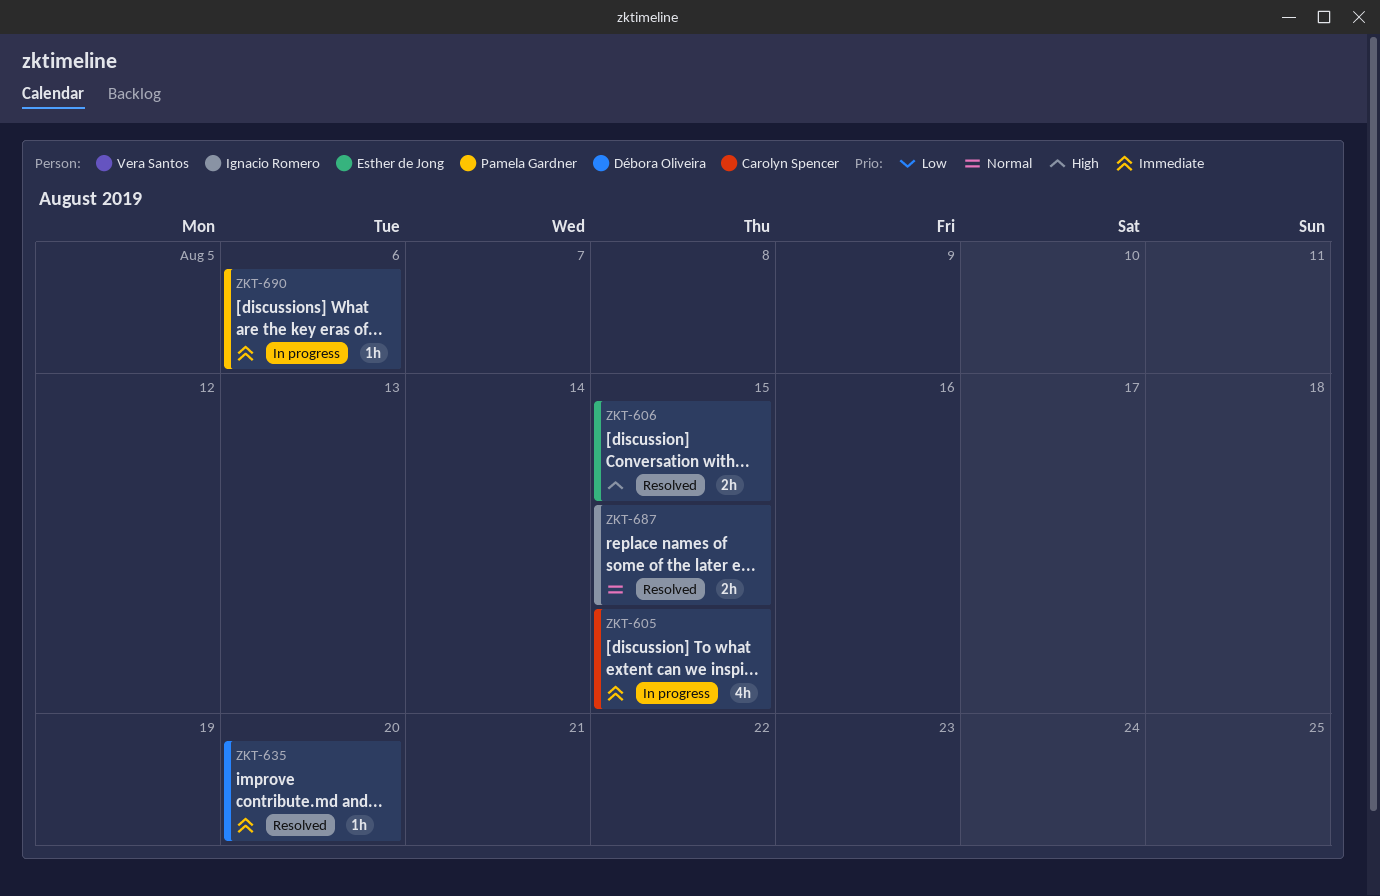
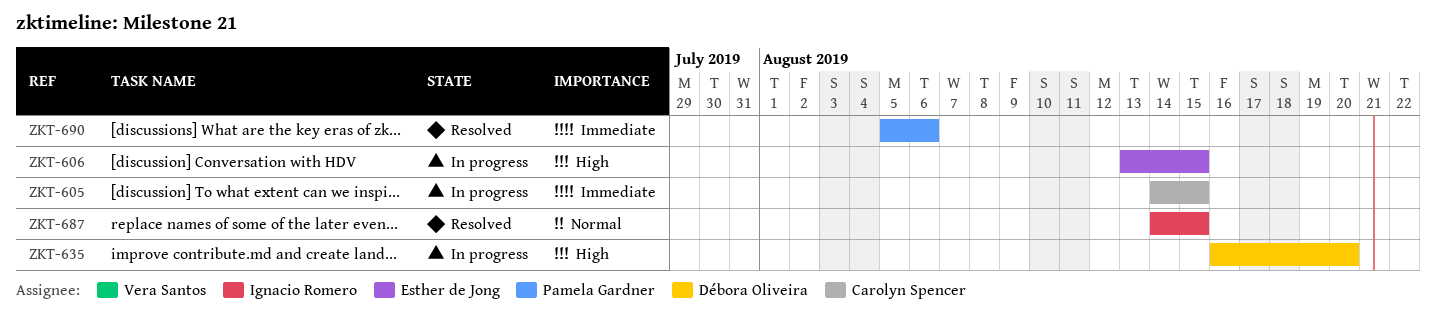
ZKT-606, status: Resolved -> In progress
ZKT-635, status: Resolved -> In progress
ZKT-635, priority: Immediate -> High
ZKT-690, status: In progress -> Resolved

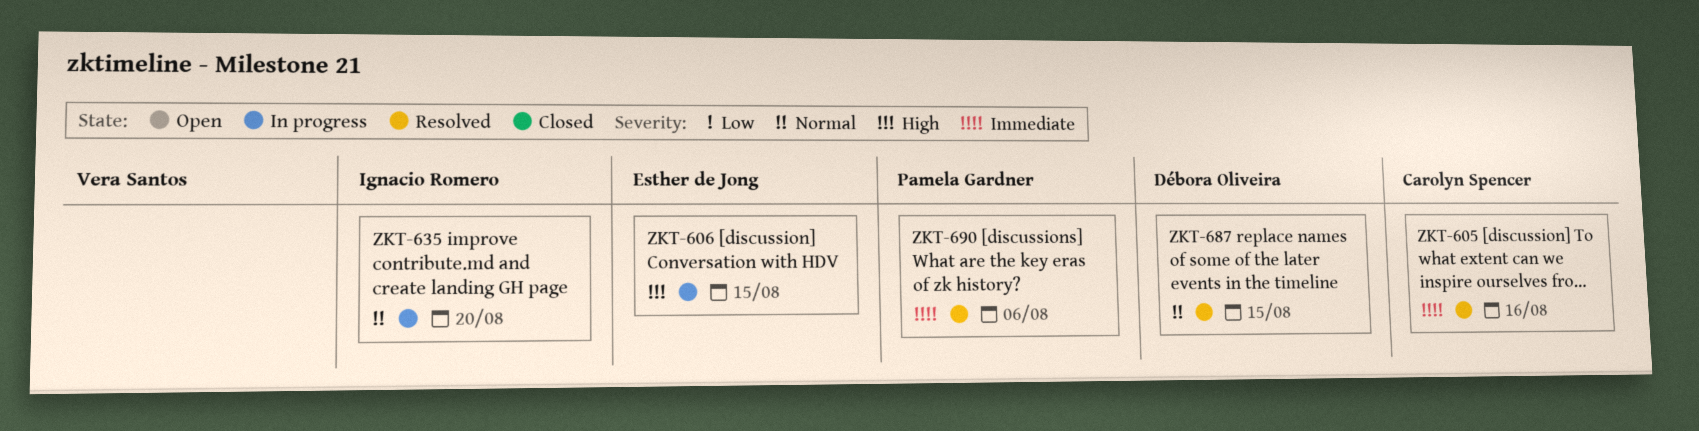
ZKT-605, status: In progress -> Resolved
ZKT-605, due: Aug 15 -> Aug 16
ZKT-635, owner: Débora Oliveira -> Ignacio Romero
ZKT-635, priority: High -> Normal
ZKT-687, owner: Ignacio Romero -> Débora Oliveira

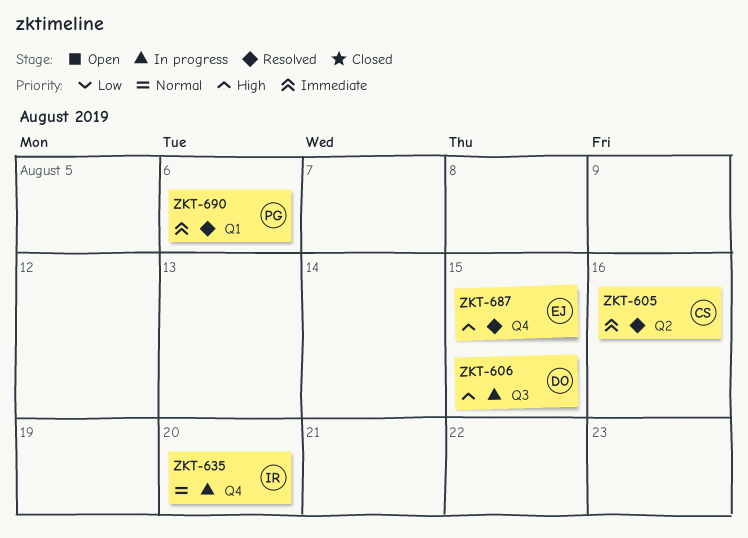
ZKT-606, owner: Esther de Jong -> Débora Oliveira
ZKT-687, owner: Débora Oliveira -> Esther de Jong
ZKT-687, priority: Normal -> High

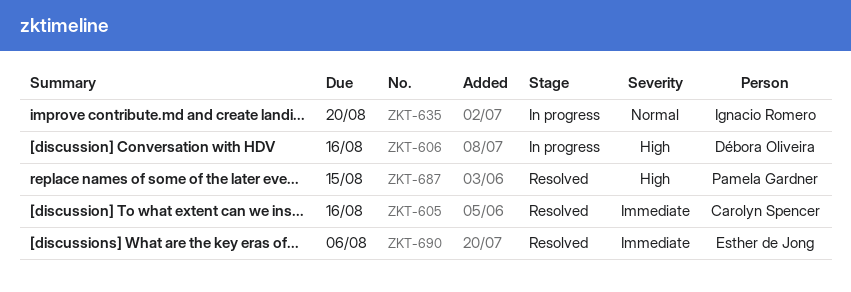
ZKT-606, due: Aug 15 -> Aug 16
ZKT-687, owner: Esther de Jong -> Pamela Gardner
ZKT-690, owner: Pamela Gardner -> Esther de Jong

